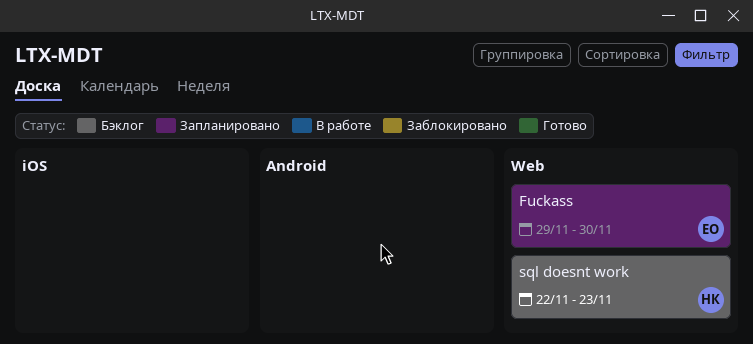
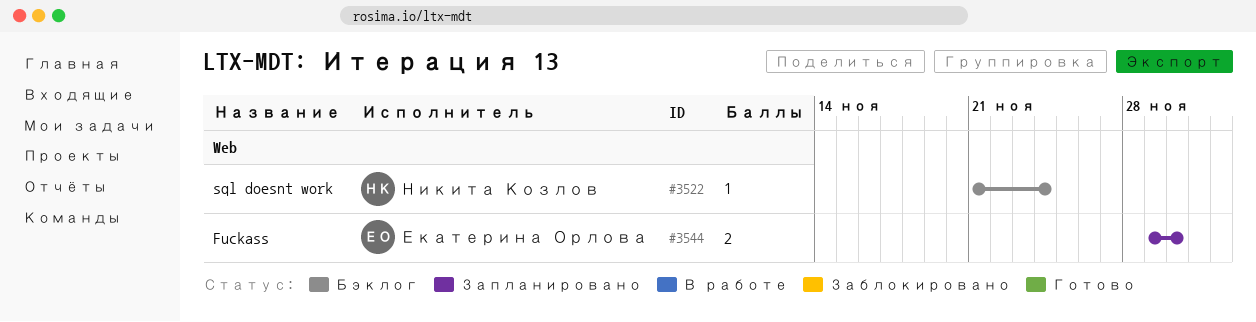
sql doesnt work, start: Nov 22 -> Nov 21
sql doesnt work, due: Nov 23 -> Nov 24

